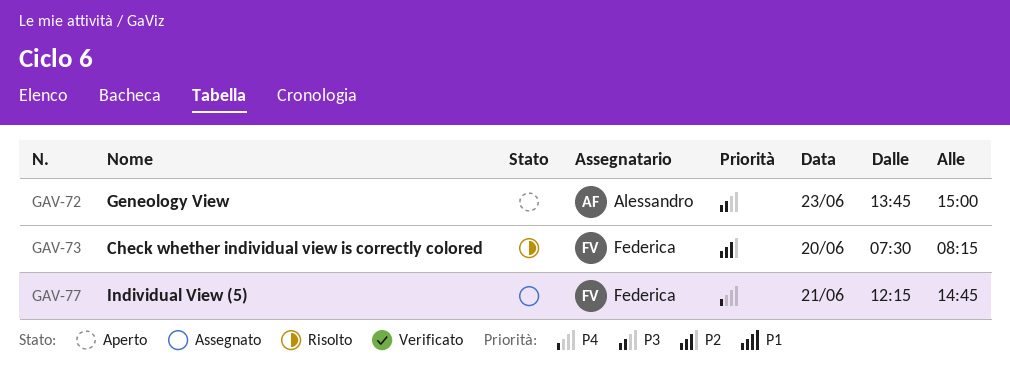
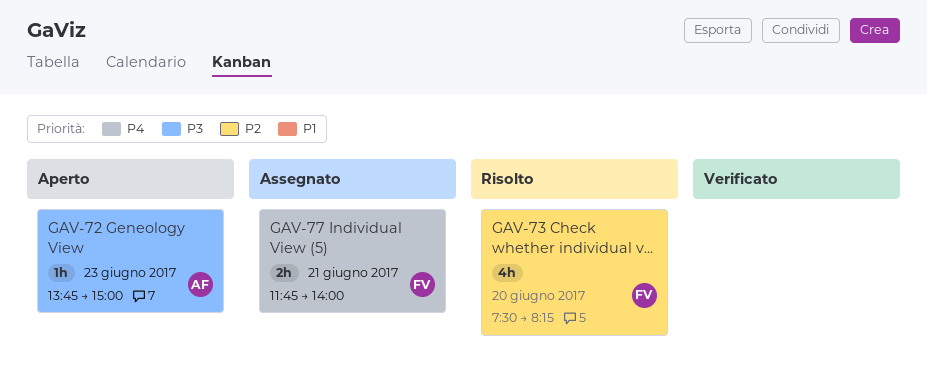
GAV-77, begins: 12:15 -> 11:45
GAV-77, ends: 14:45 -> 14:00

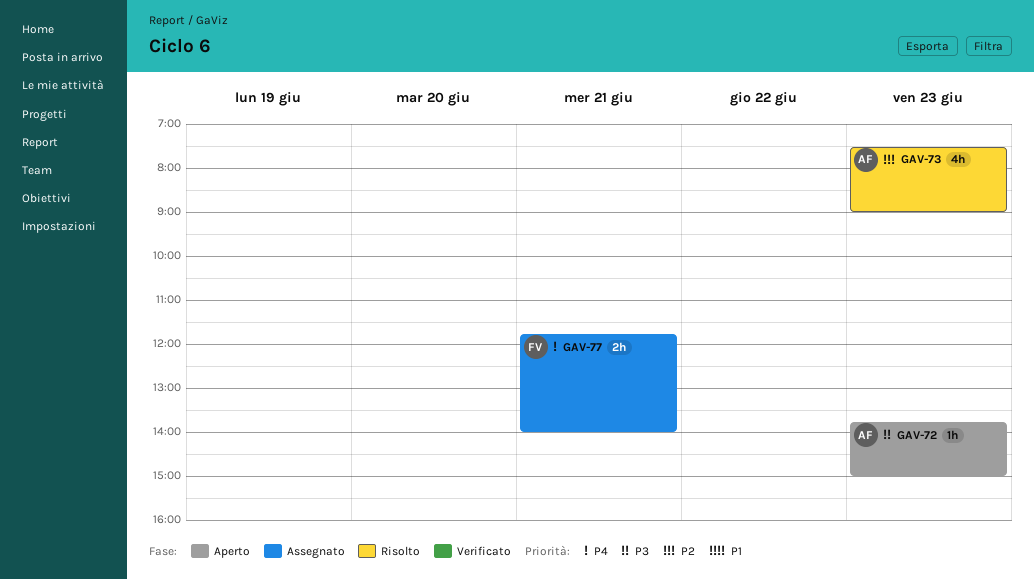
GAV-73, owner: FV -> AF
GAV-73, day: Jun 20 -> Jun 23
GAV-73, ends: 08:15 -> 09:00

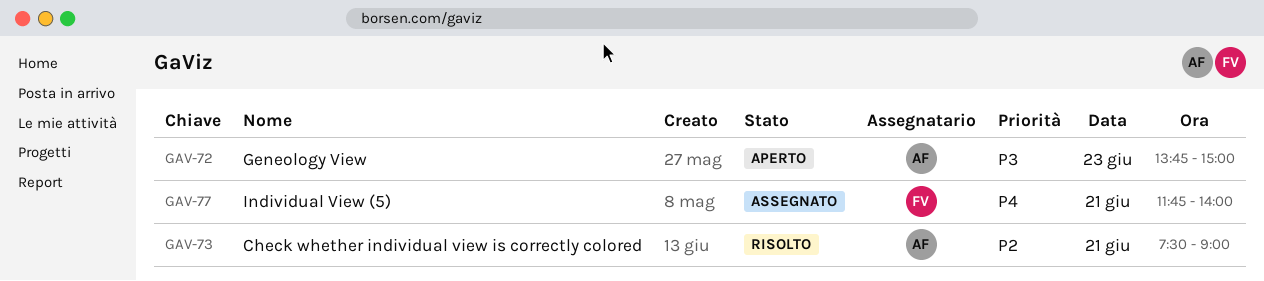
GAV-73, day: Jun 23 -> Jun 21

